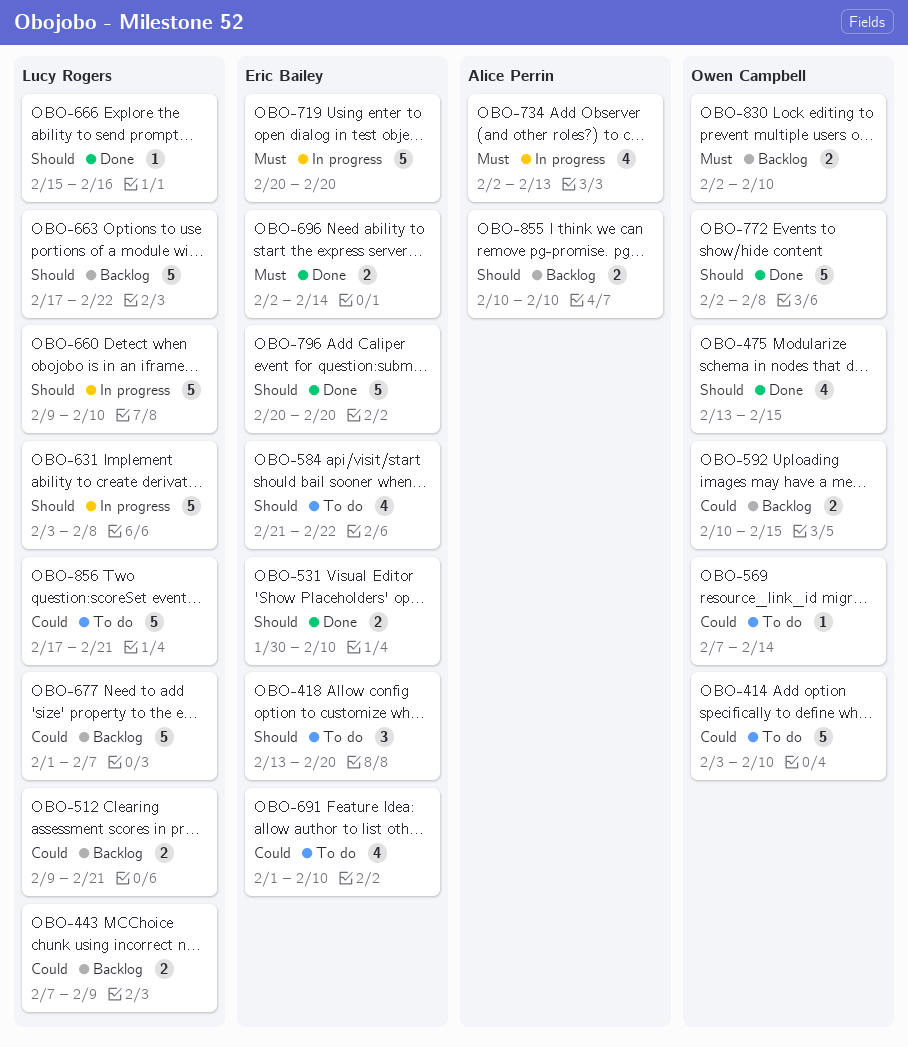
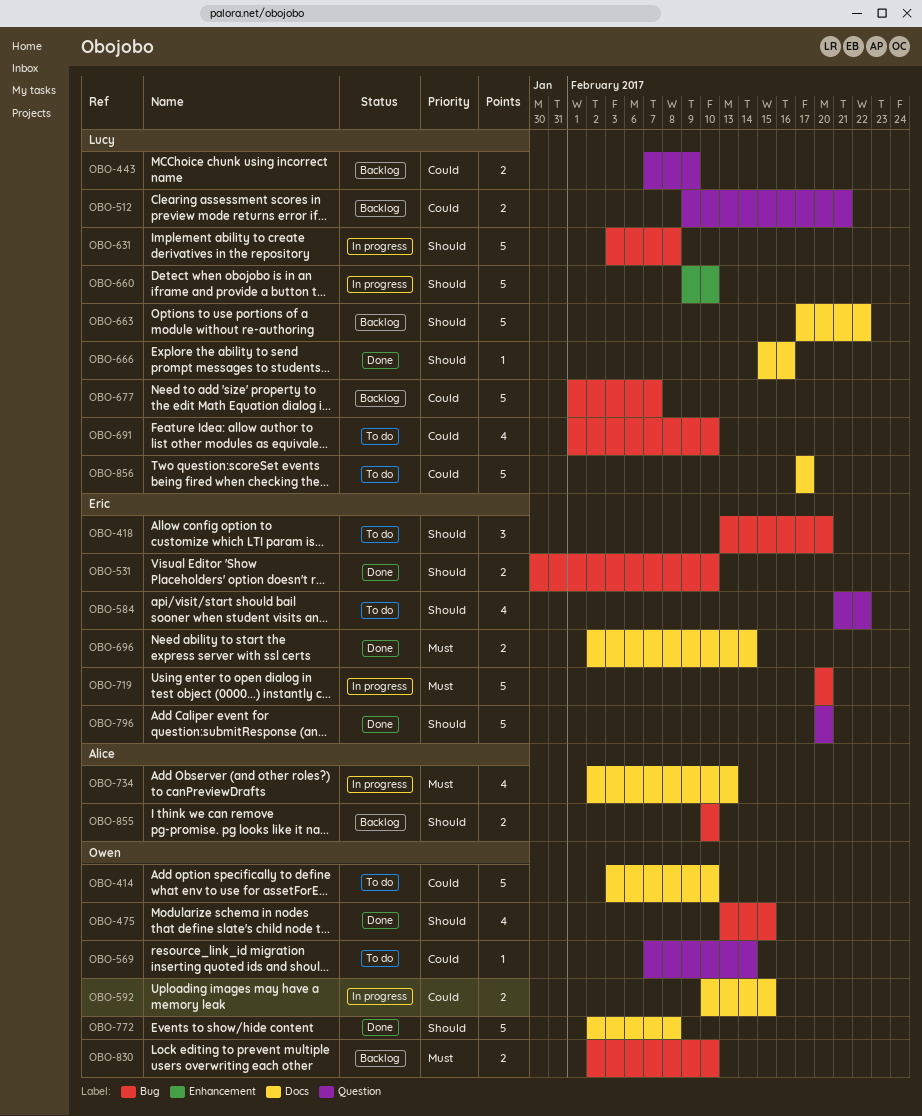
OBO-592, status: Backlog -> In progress
OBO-691, owner: Eric Bailey -> Lucy Rogers
OBO-856, due: Feb 21 -> Feb 17

